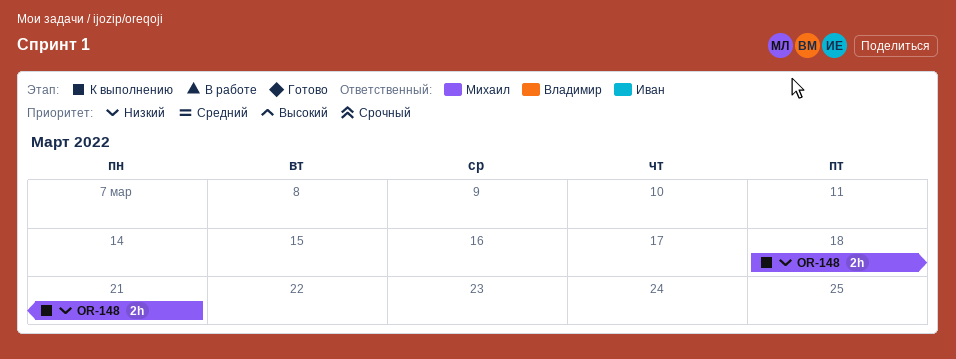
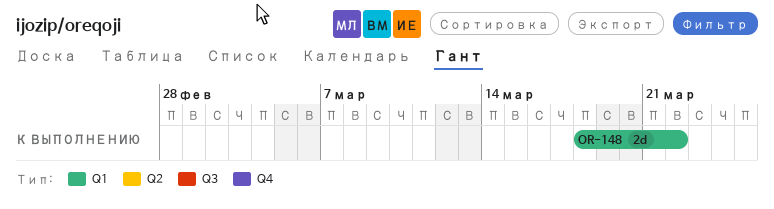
OR-148, estimate: 2h -> 2d
OR-148, due: Mar 21 -> Mar 22

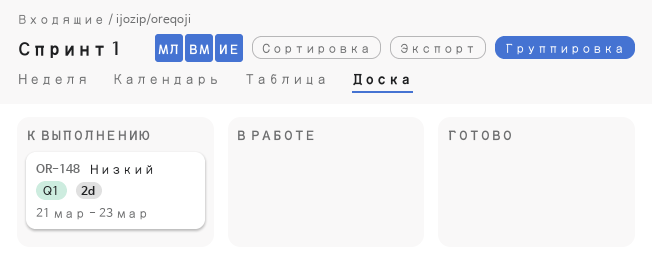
OR-148, start: Mar 18 -> Mar 21
OR-148, due: Mar 22 -> Mar 23

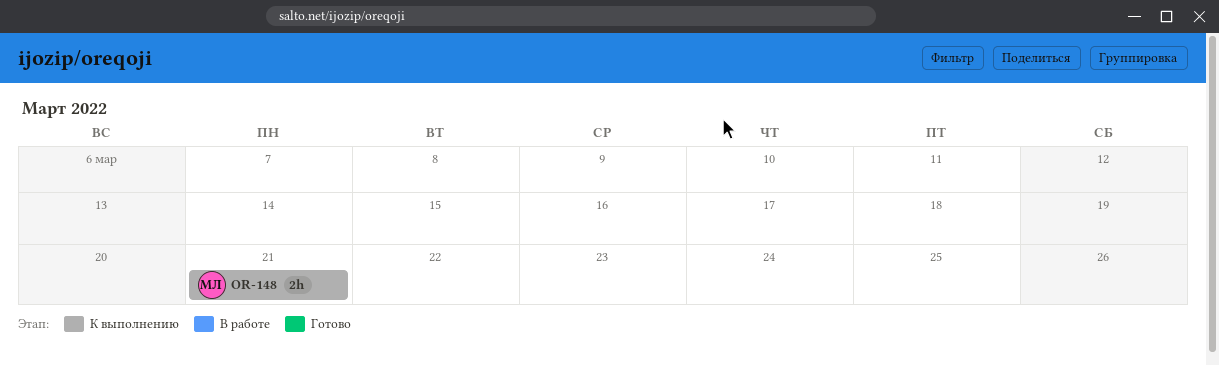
OR-148, estimate: 2d -> 2h
OR-148, due: Mar 23 -> Mar 21

